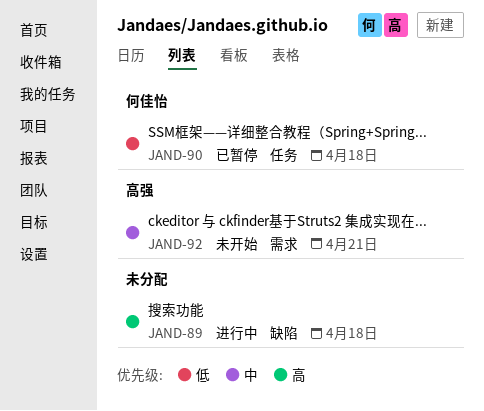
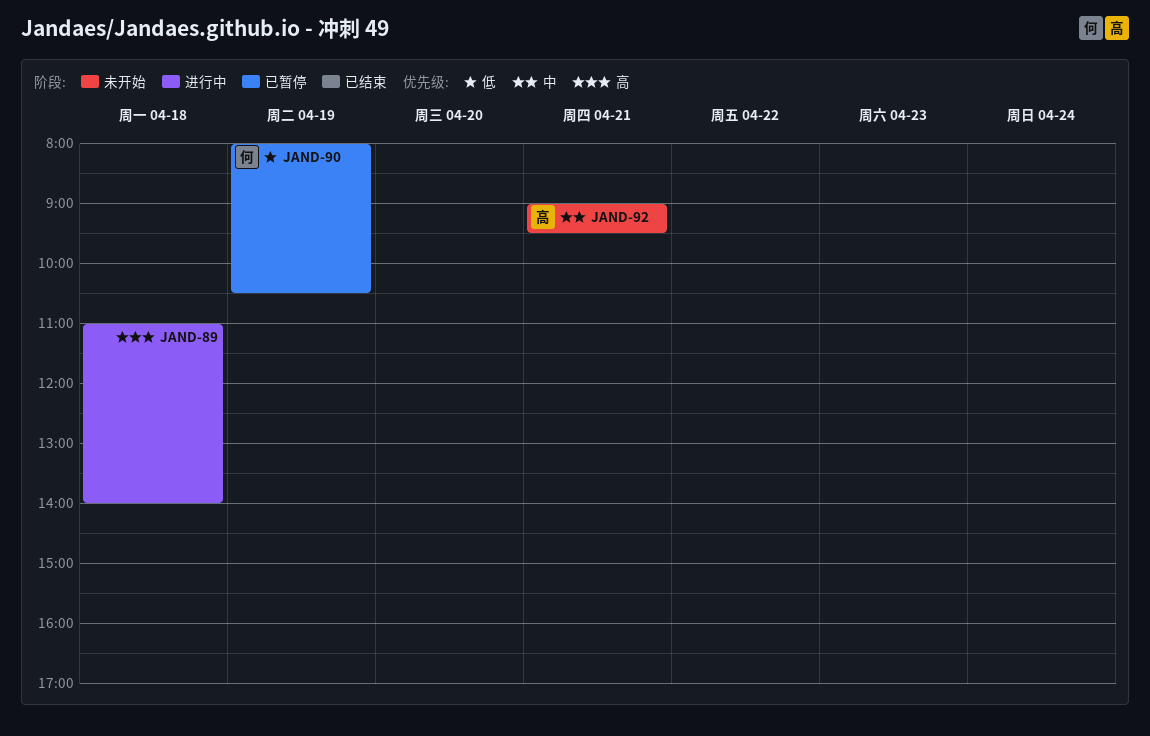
JAND-90, day: Apr 18 -> Apr 19

